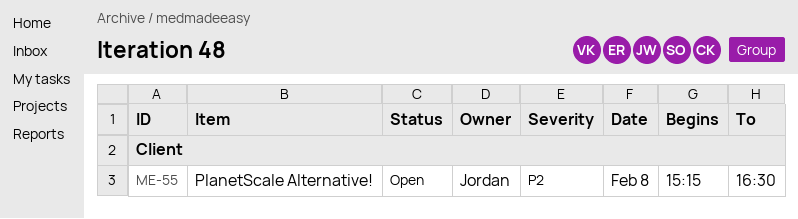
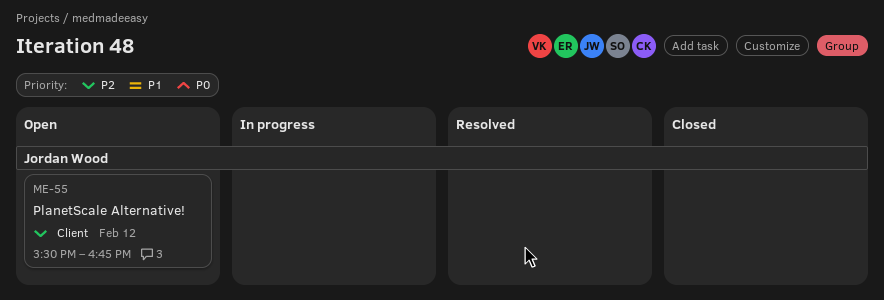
ME-55, day: Feb 8 -> Feb 12
ME-55, begins: 15:15 -> 15:30
ME-55, ends: 16:30 -> 16:45

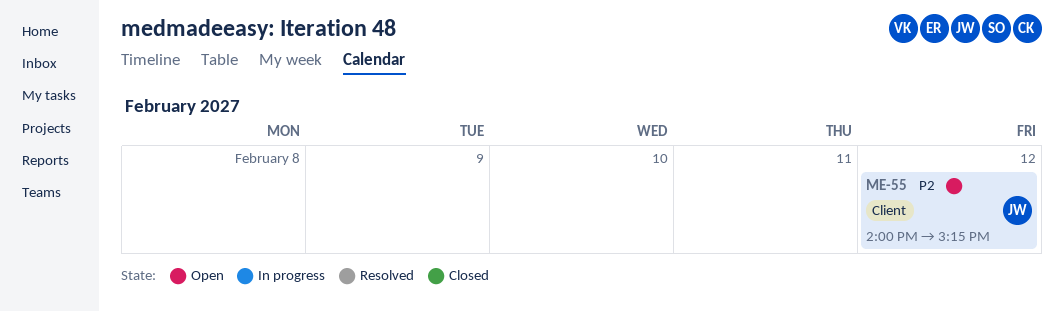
ME-55, begins: 15:30 -> 14:00
ME-55, ends: 16:45 -> 15:15

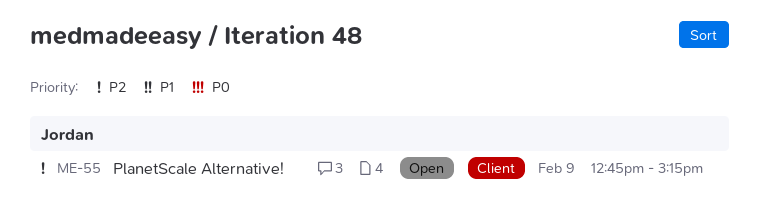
ME-55, day: Feb 12 -> Feb 9
ME-55, begins: 14:00 -> 12:45

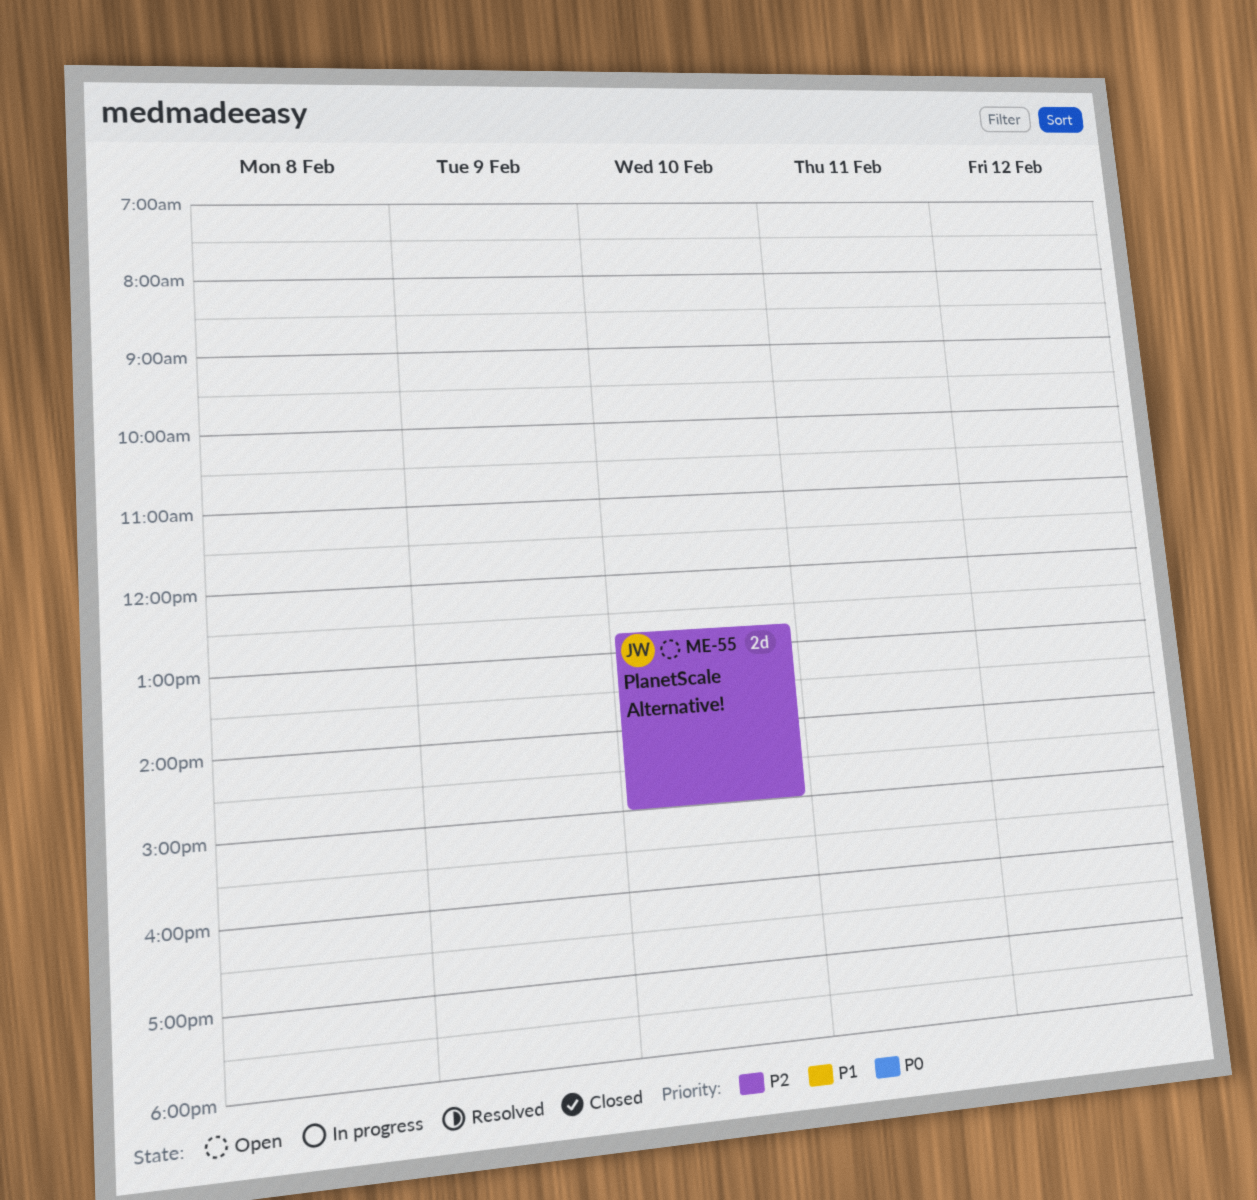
ME-55, day: Feb 9 -> Feb 10
ME-55, ends: 15:15 -> 15:00

